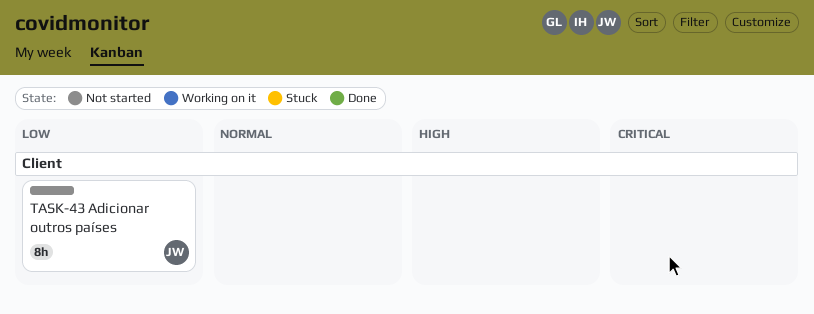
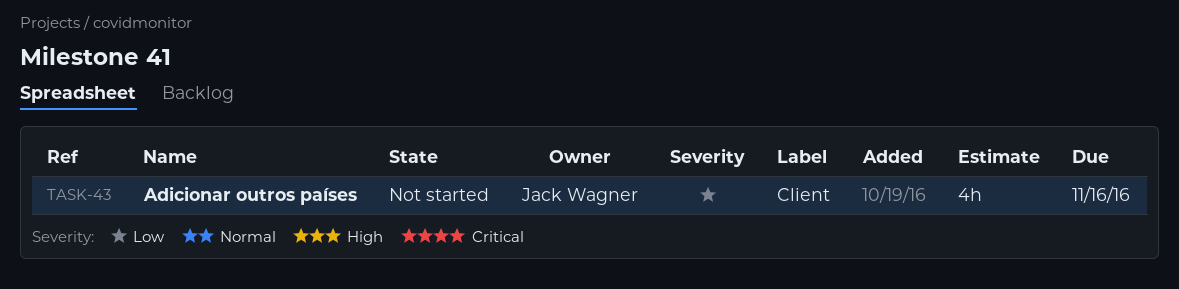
TASK-43, estimate: 8h -> 4h

